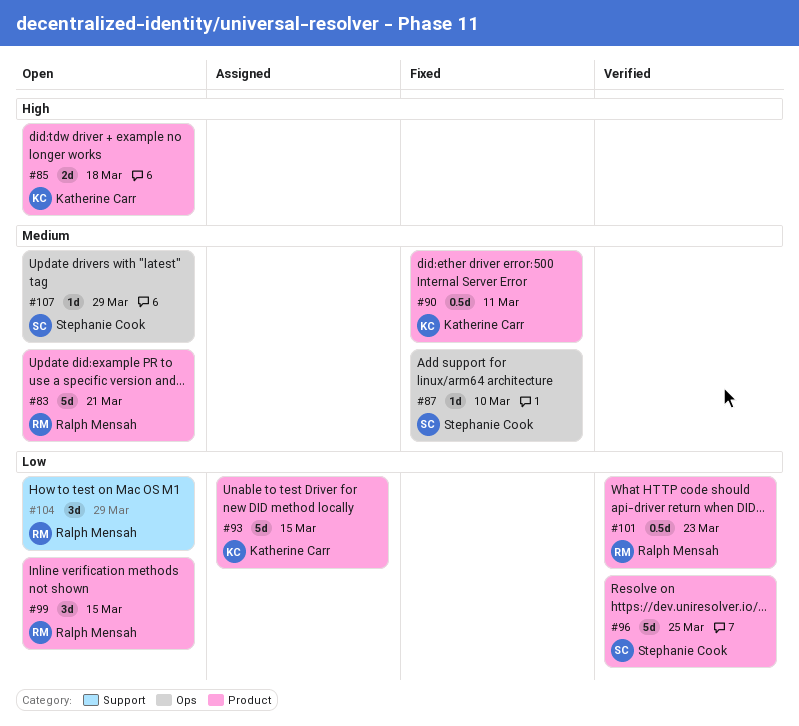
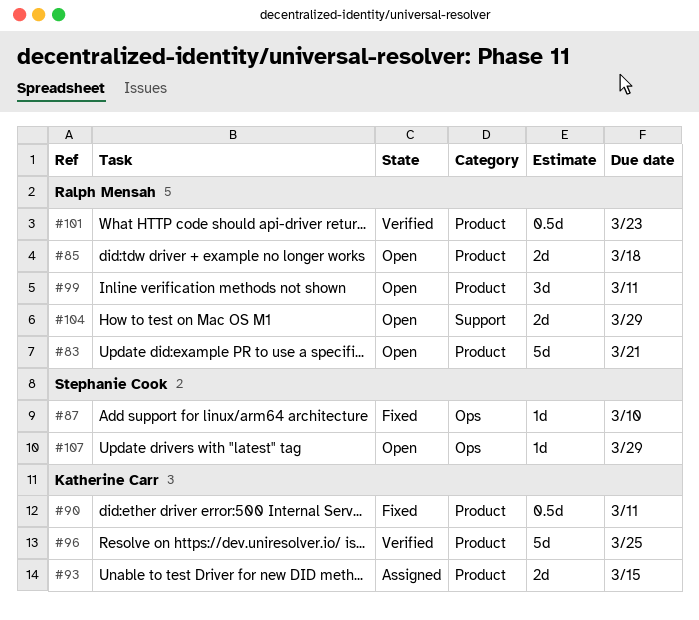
#85, owner: Katherine Carr -> Ralph Mensah
#93, estimate: 5d -> 2d
#96, owner: Stephanie Cook -> Katherine Carr
#99, due: Mar 15 -> Mar 11
#104, estimate: 3d -> 2d

